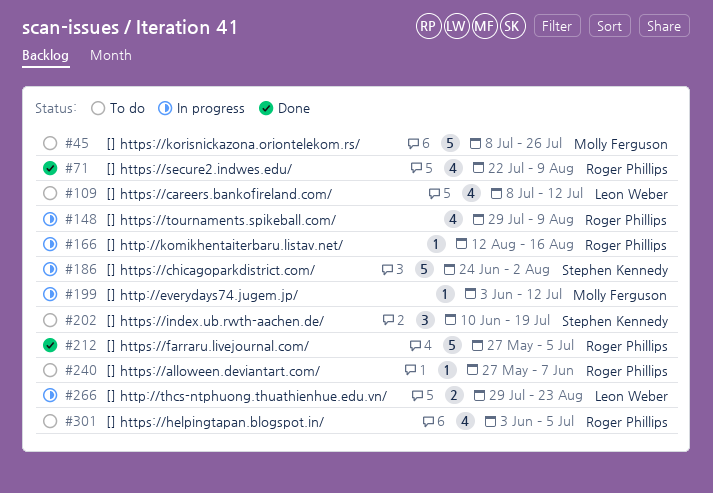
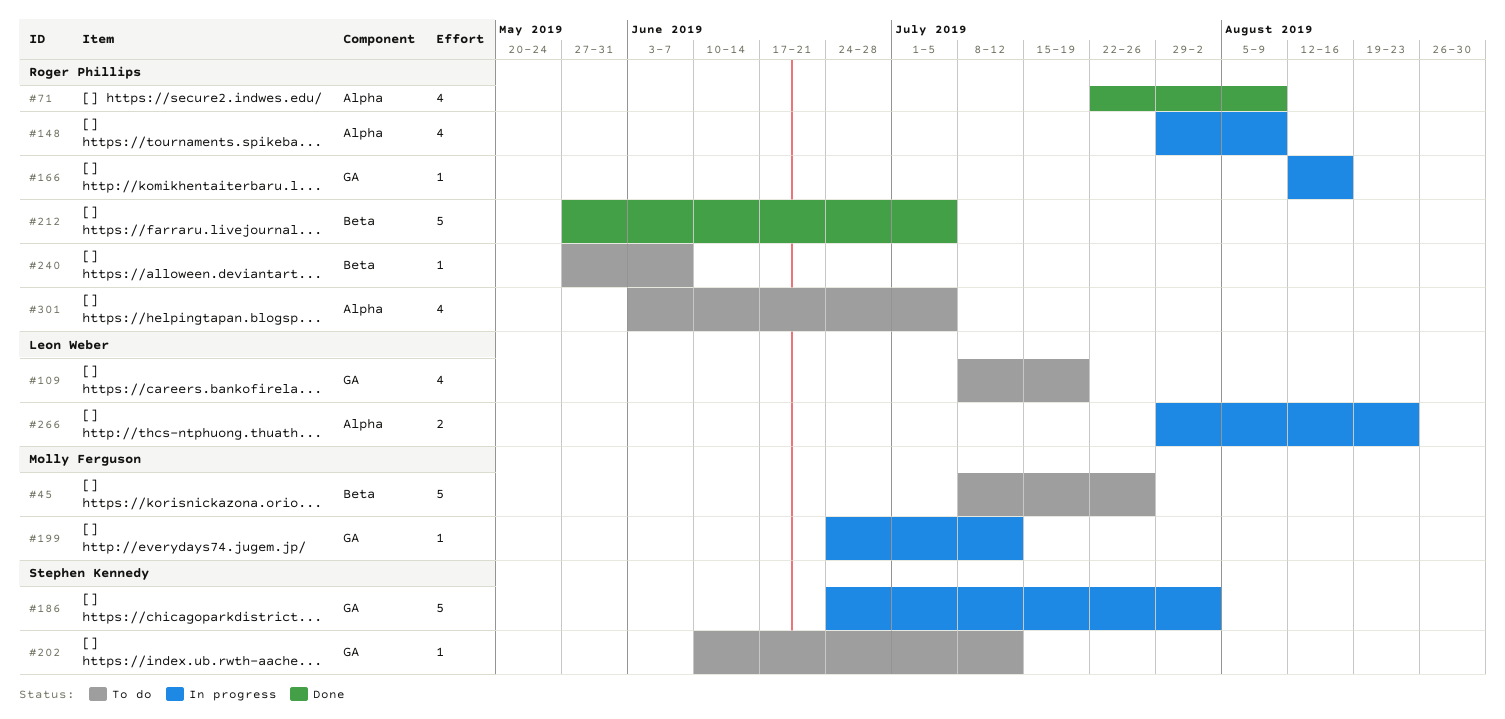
#109, due: Jul 12 -> Jul 19
#199, start: Jun 3 -> Jun 24
#202, estimate: 3 -> 1
#202, due: Jul 19 -> Jul 12

